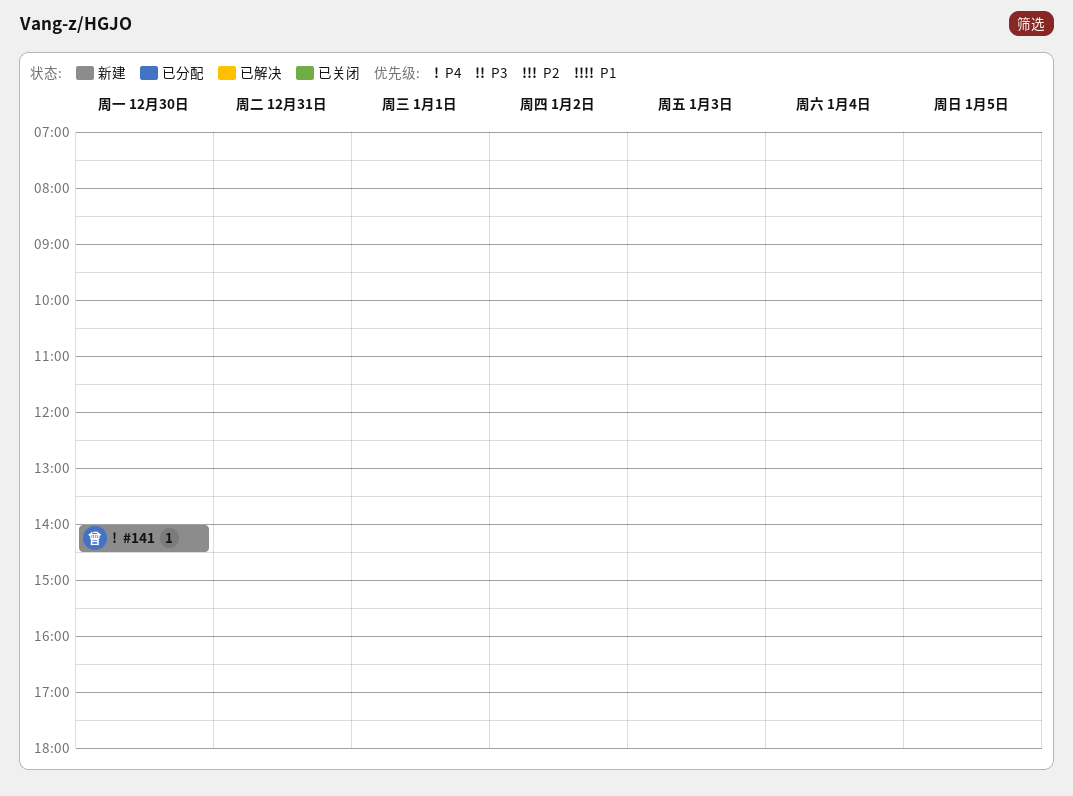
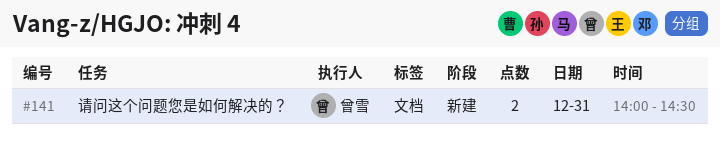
#141, estimate: 1 -> 2
#141, day: Dec 30 -> Dec 31

